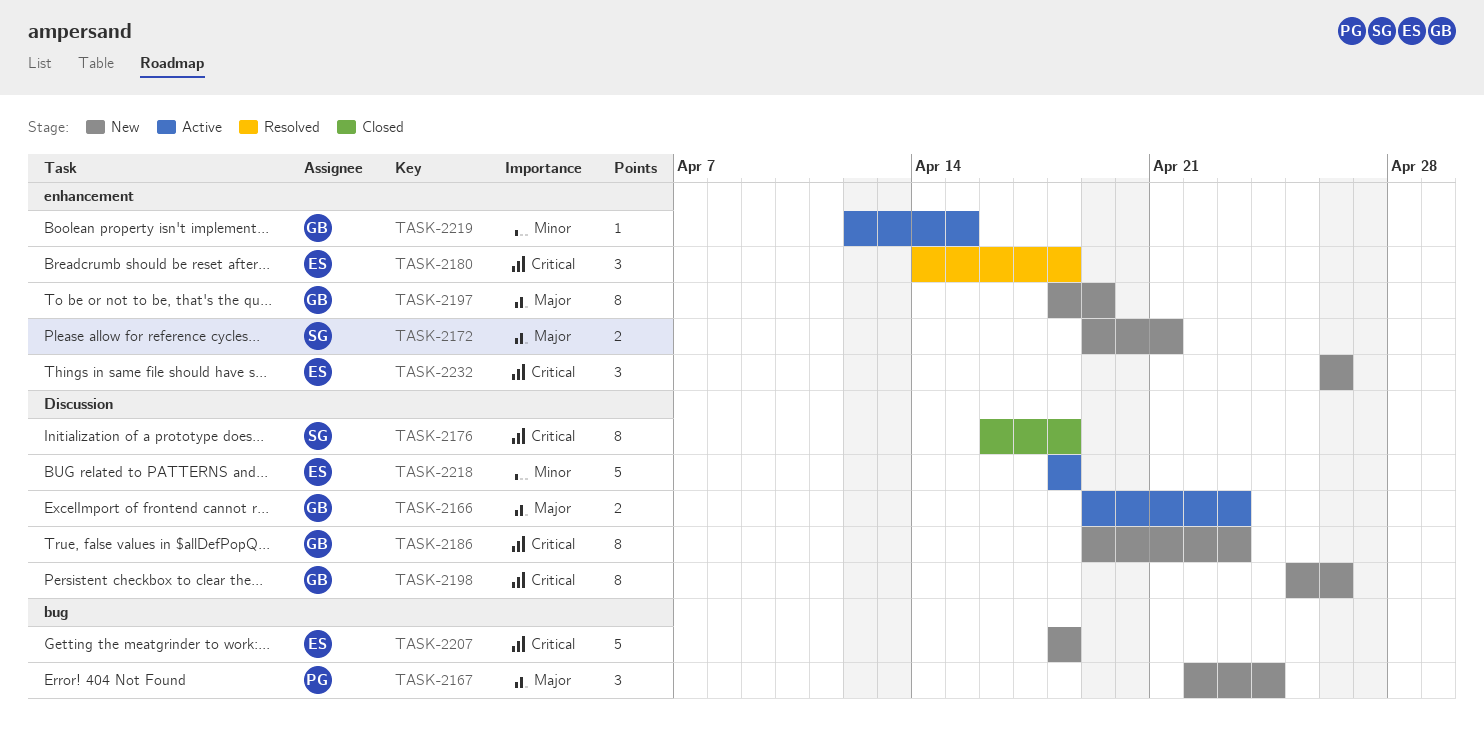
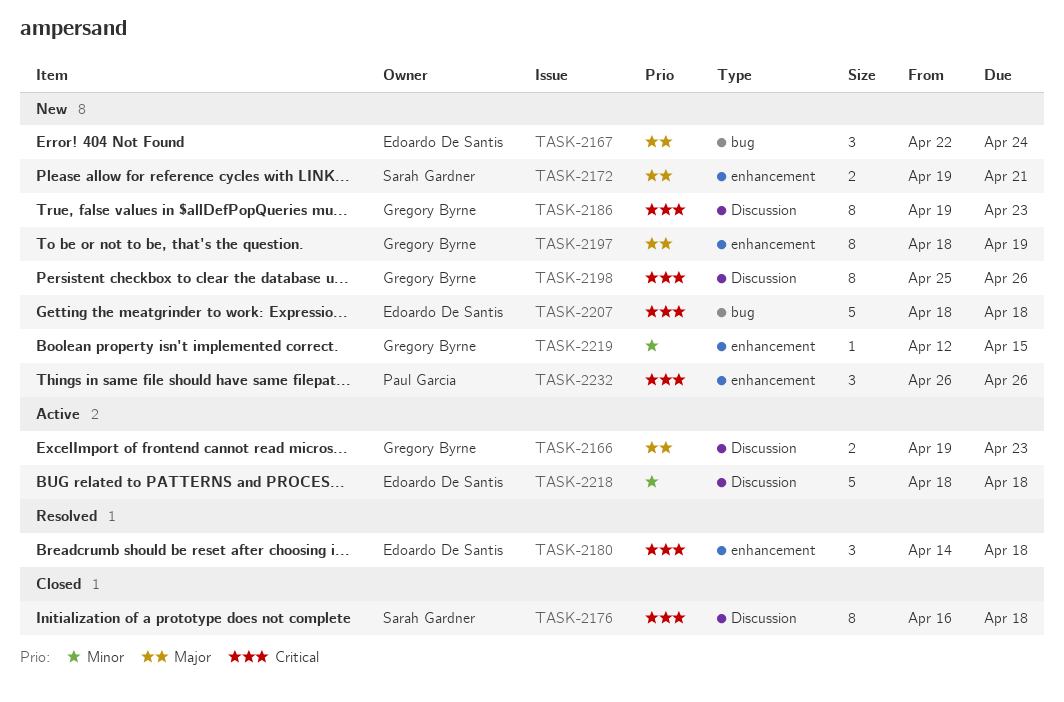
TASK-2167, owner: Paul Garcia -> Edoardo De Santis
TASK-2219, status: Active -> New
TASK-2232, owner: Edoardo De Santis -> Paul Garcia

